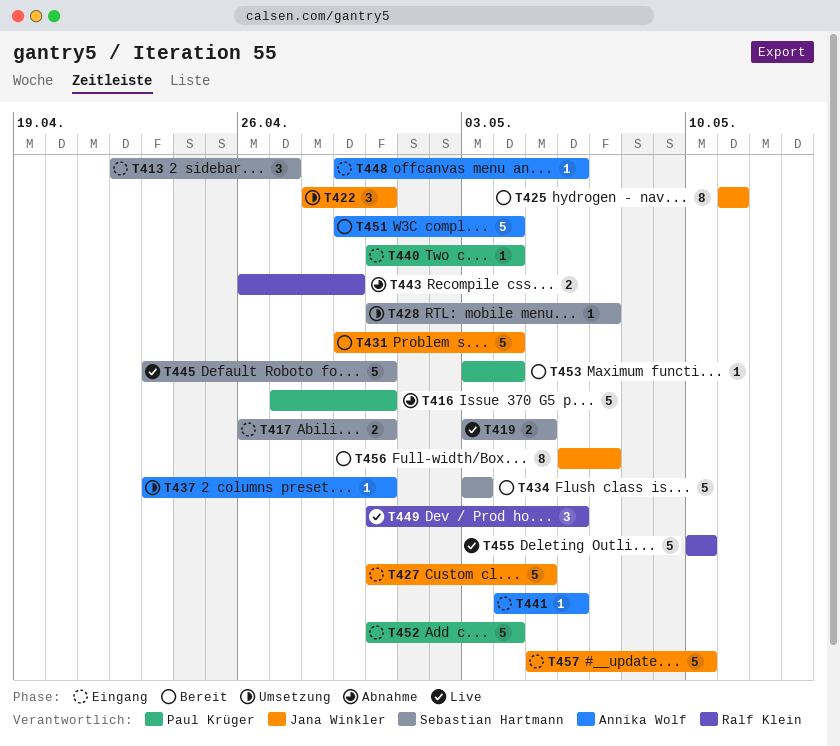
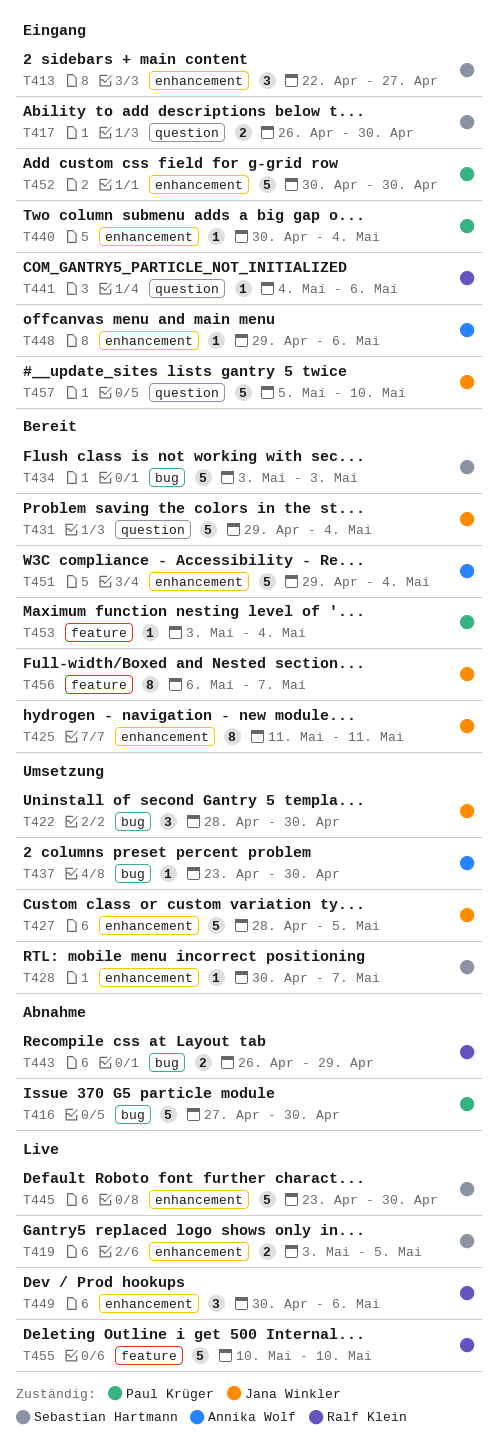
T427, status: Eingang -> Umsetzung
T427, start: Apr 30 -> Apr 28
T441, owner: Annika Wolf -> Ralf Klein
T452, due: May 4 -> Apr 30

